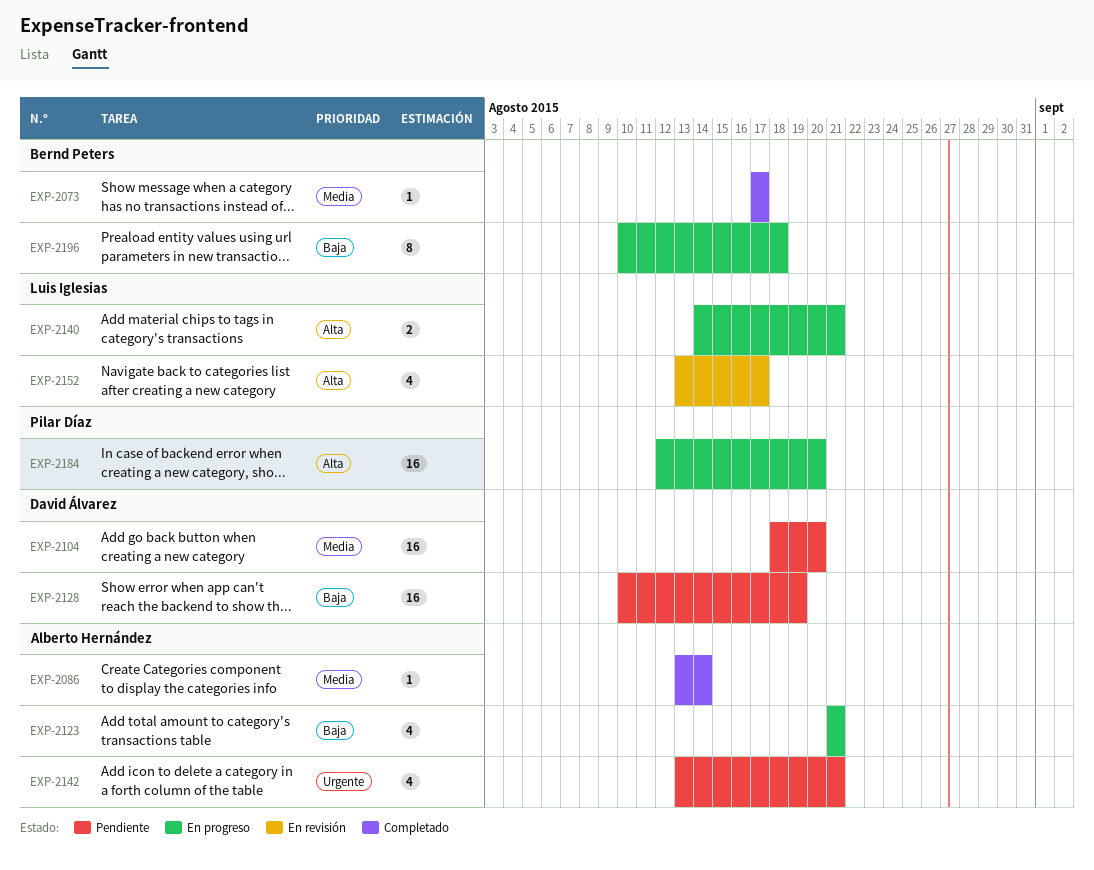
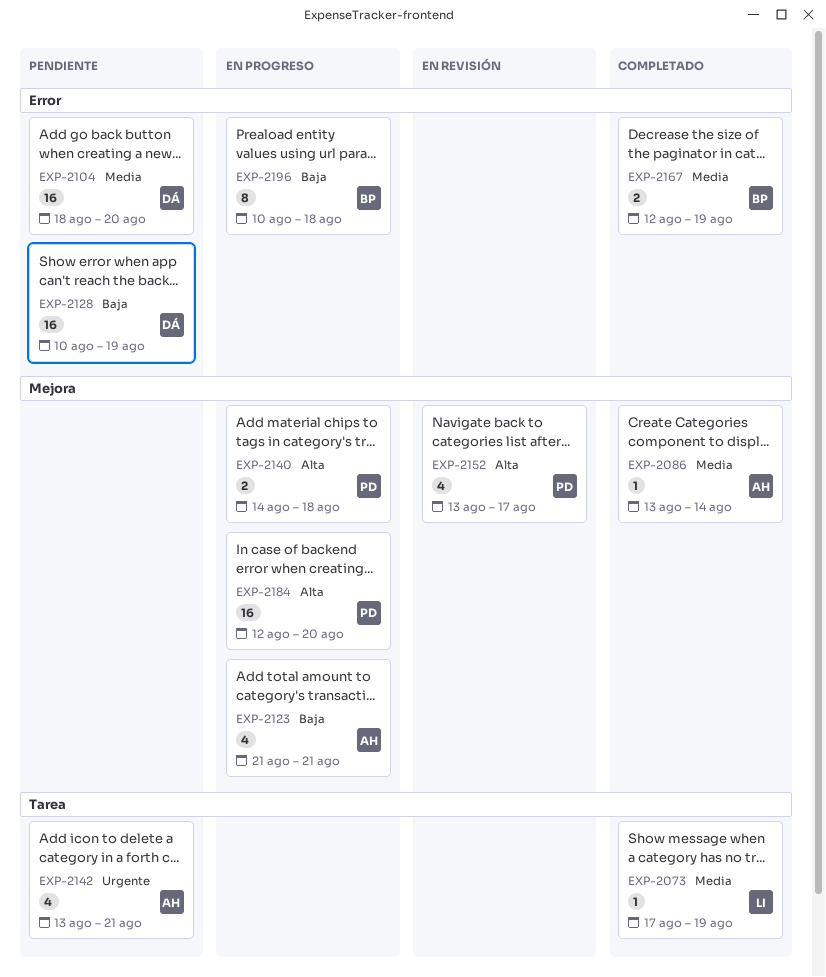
EXP-2073, owner: Bernd Peters -> Luis Iglesias
EXP-2073, due: Aug 17 -> Aug 19
EXP-2140, owner: Luis Iglesias -> Pilar Díaz
EXP-2140, due: Aug 21 -> Aug 18
EXP-2152, owner: Luis Iglesias -> Pilar Díaz
EXP-2167: none -> present

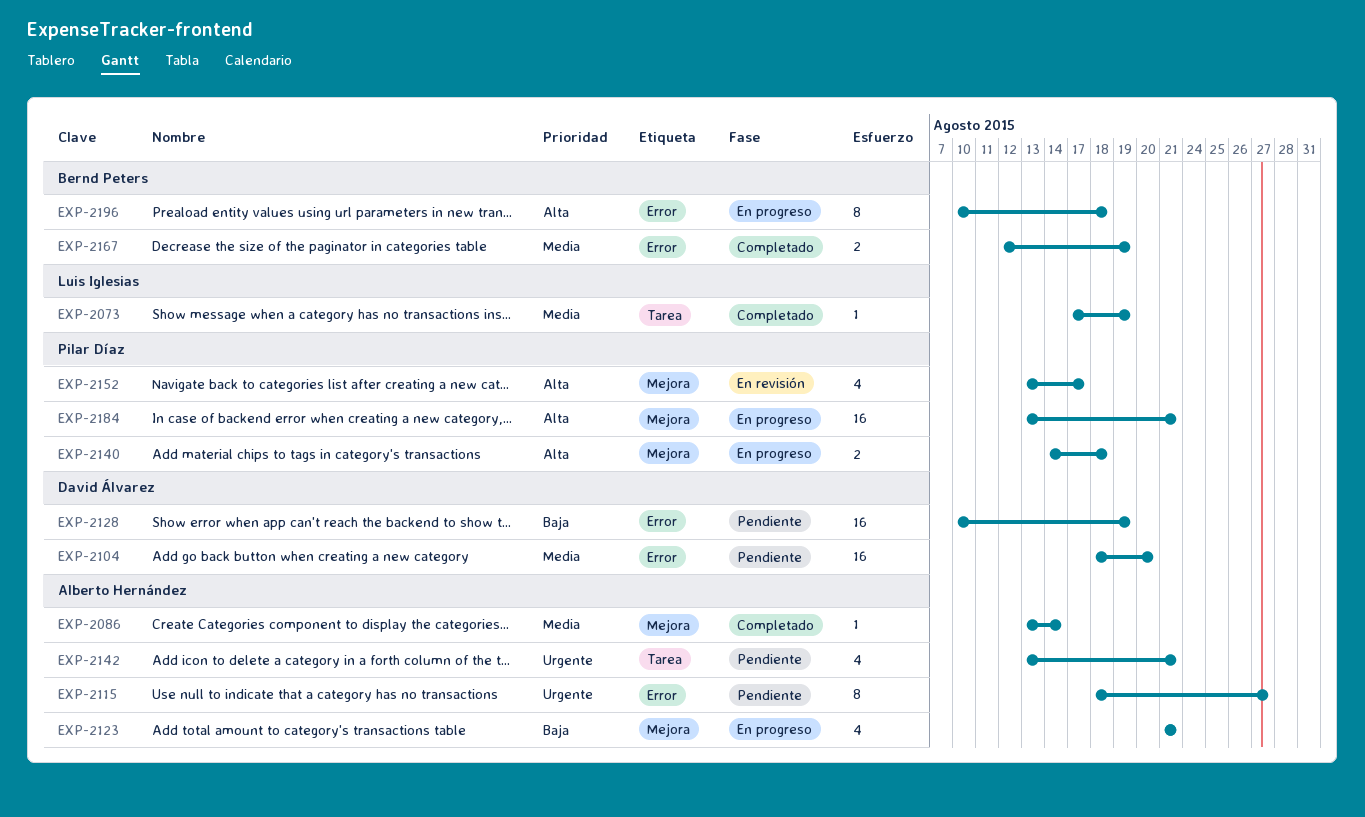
EXP-2115: none -> present
EXP-2184, start: Aug 12 -> Aug 13
EXP-2184, due: Aug 20 -> Aug 21
EXP-2196, priority: Baja -> Alta

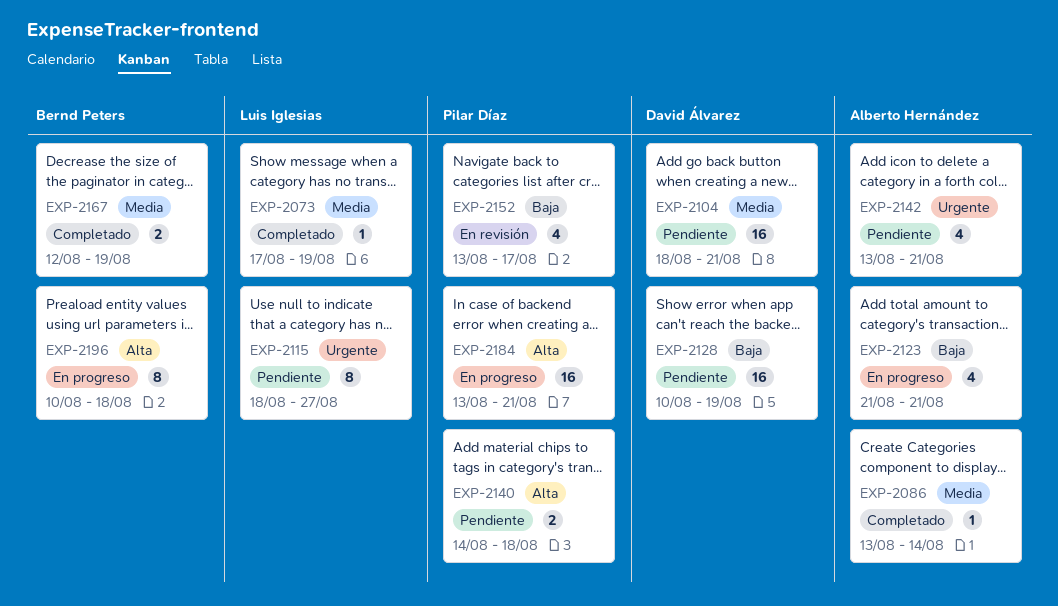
EXP-2104, due: Aug 20 -> Aug 21
EXP-2115, owner: Alberto Hernández -> Luis Iglesias
EXP-2140, status: En progreso -> Pendiente
EXP-2152, priority: Alta -> Baja

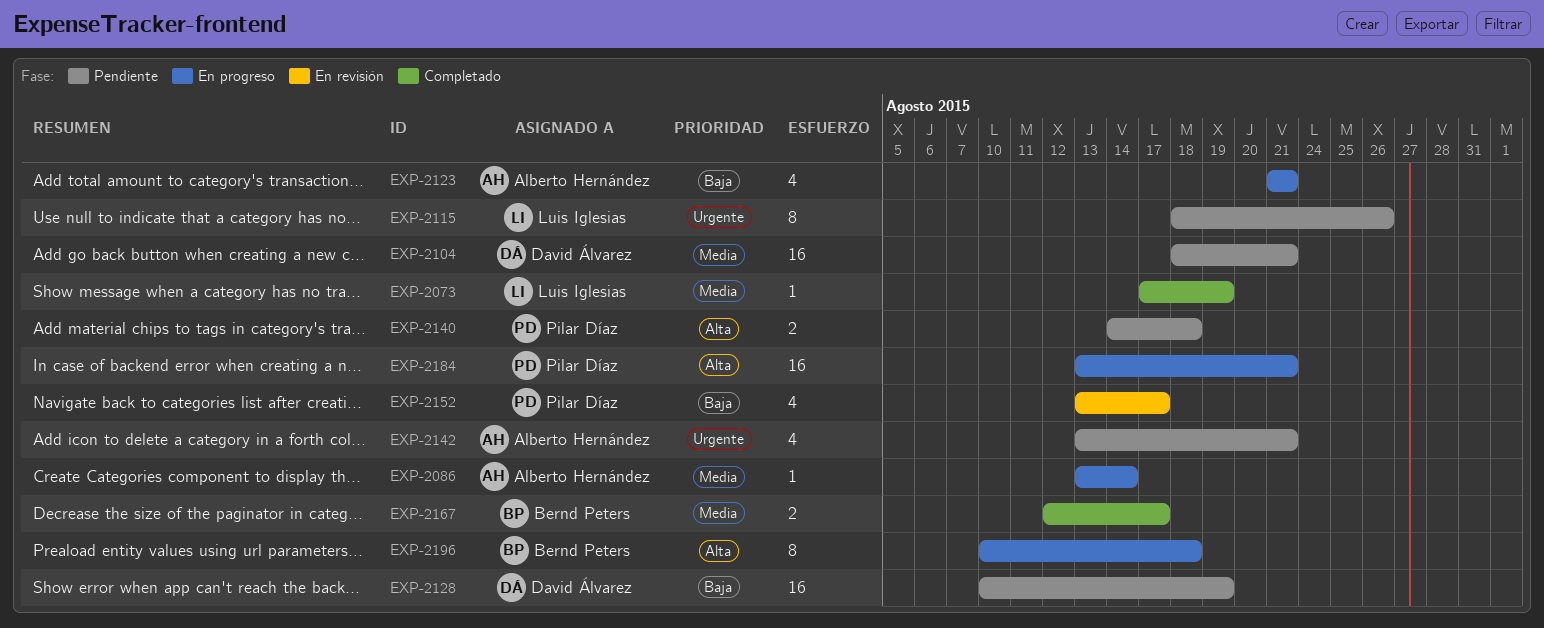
EXP-2086, status: Completado -> En progreso
EXP-2115, due: Aug 27 -> Aug 26
EXP-2167, due: Aug 19 -> Aug 17

